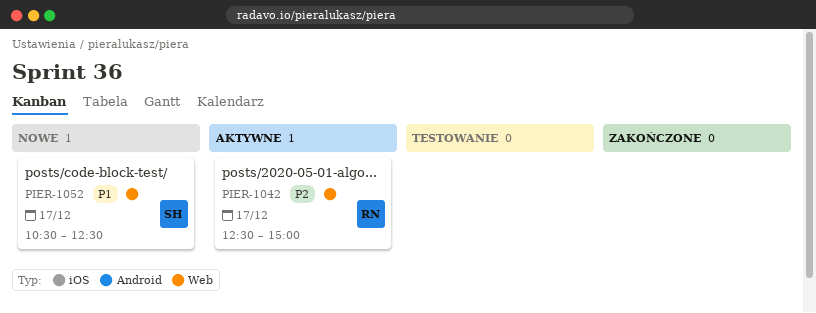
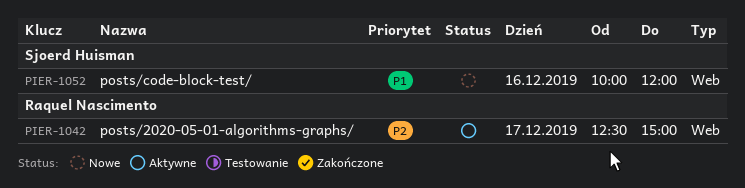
PIER-1052, day: Dec 17 -> Dec 16
PIER-1052, begins: 10:30 -> 10:00
PIER-1052, ends: 12:30 -> 12:00

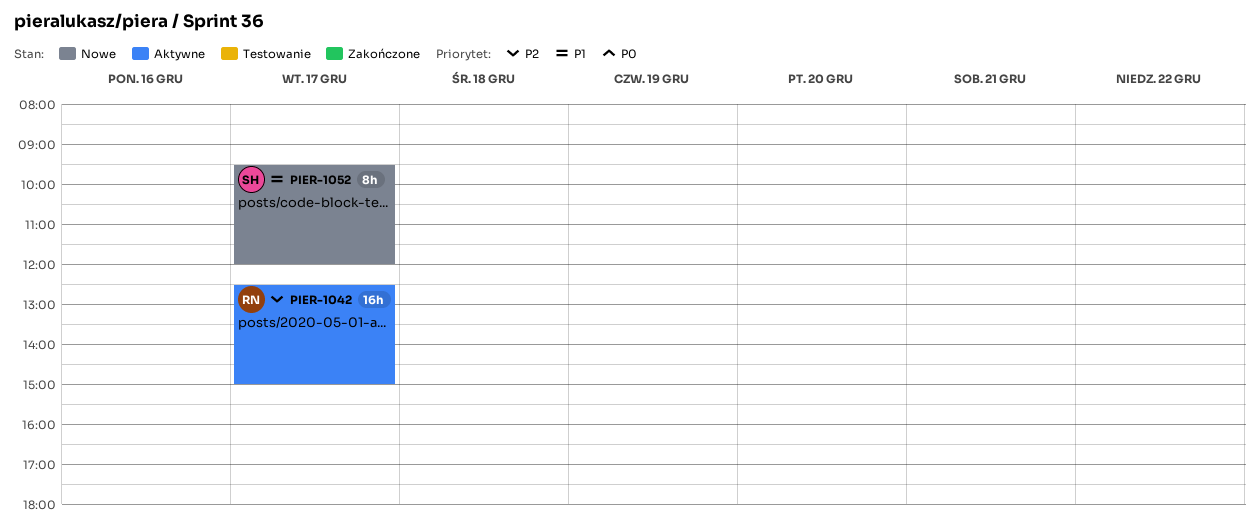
PIER-1052, day: Dec 16 -> Dec 17
PIER-1052, begins: 10:00 -> 09:30

